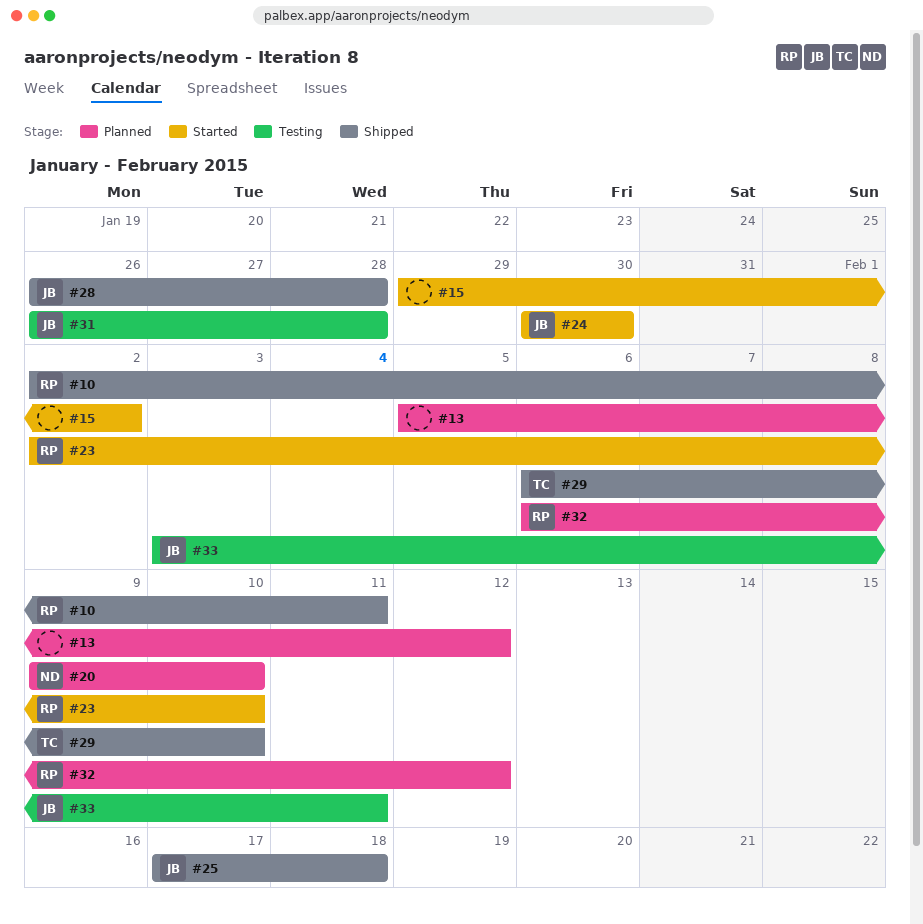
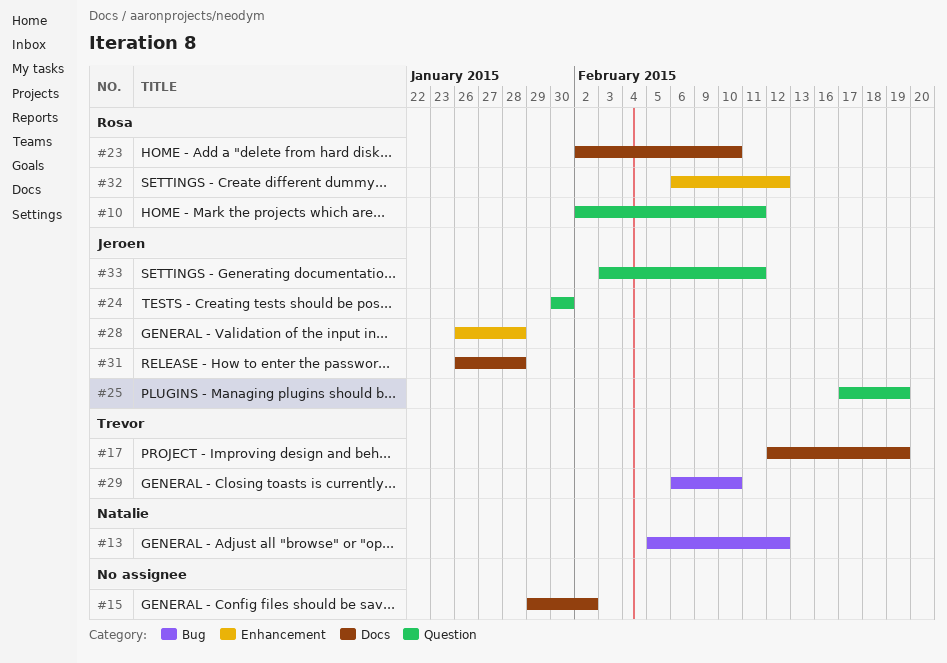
#13, owner: none -> Natalie
#17: none -> present
#20: present -> none
#25, due: Feb 18 -> Feb 19

